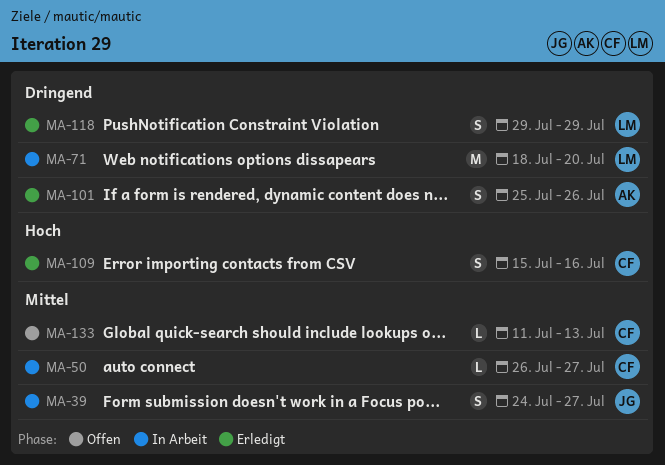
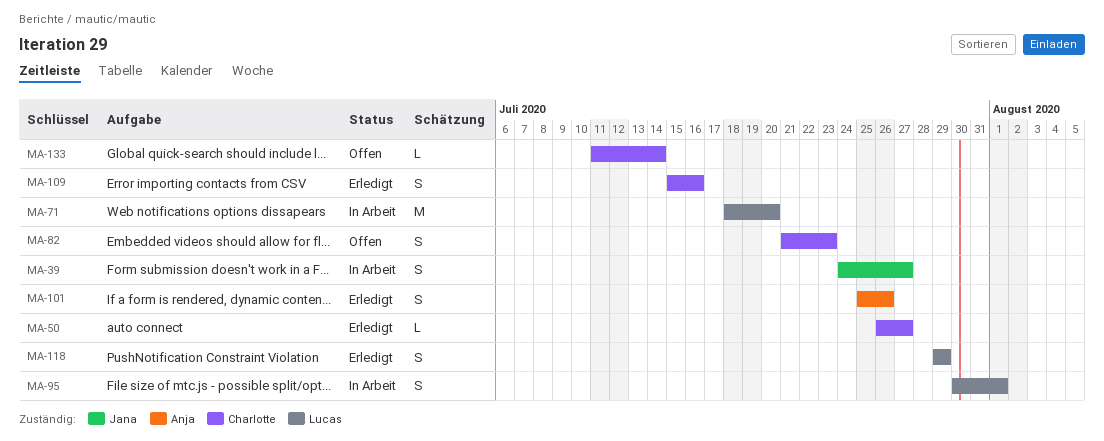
MA-50, status: In Arbeit -> Erledigt
MA-82: none -> present
MA-95: none -> present
MA-133, due: Jul 13 -> Jul 14

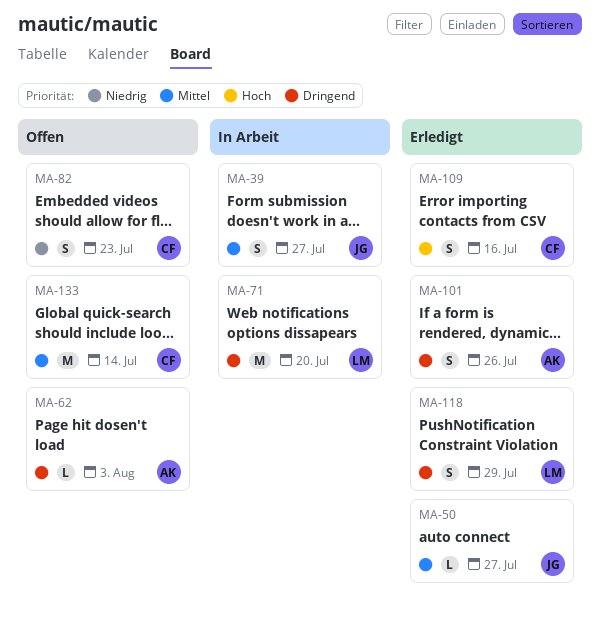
MA-50, owner: Charlotte -> Jana
MA-62: none -> present
MA-95: present -> none
MA-133, estimate: L -> M

